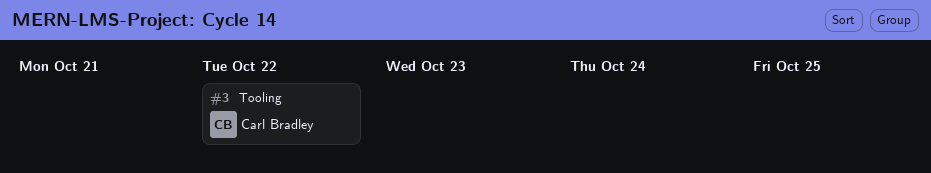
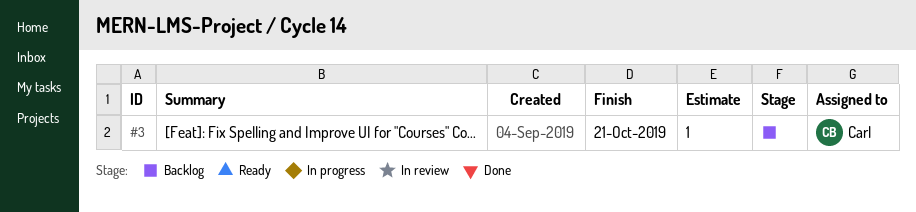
#3, due: Oct 22 -> Oct 21

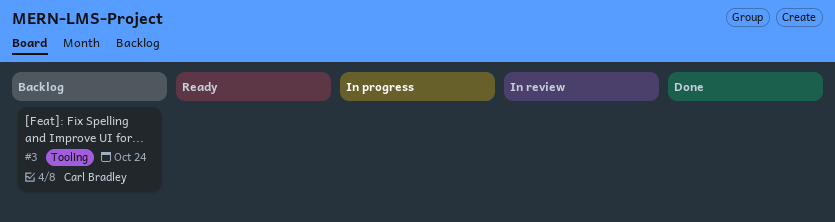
#3, due: Oct 21 -> Oct 24

